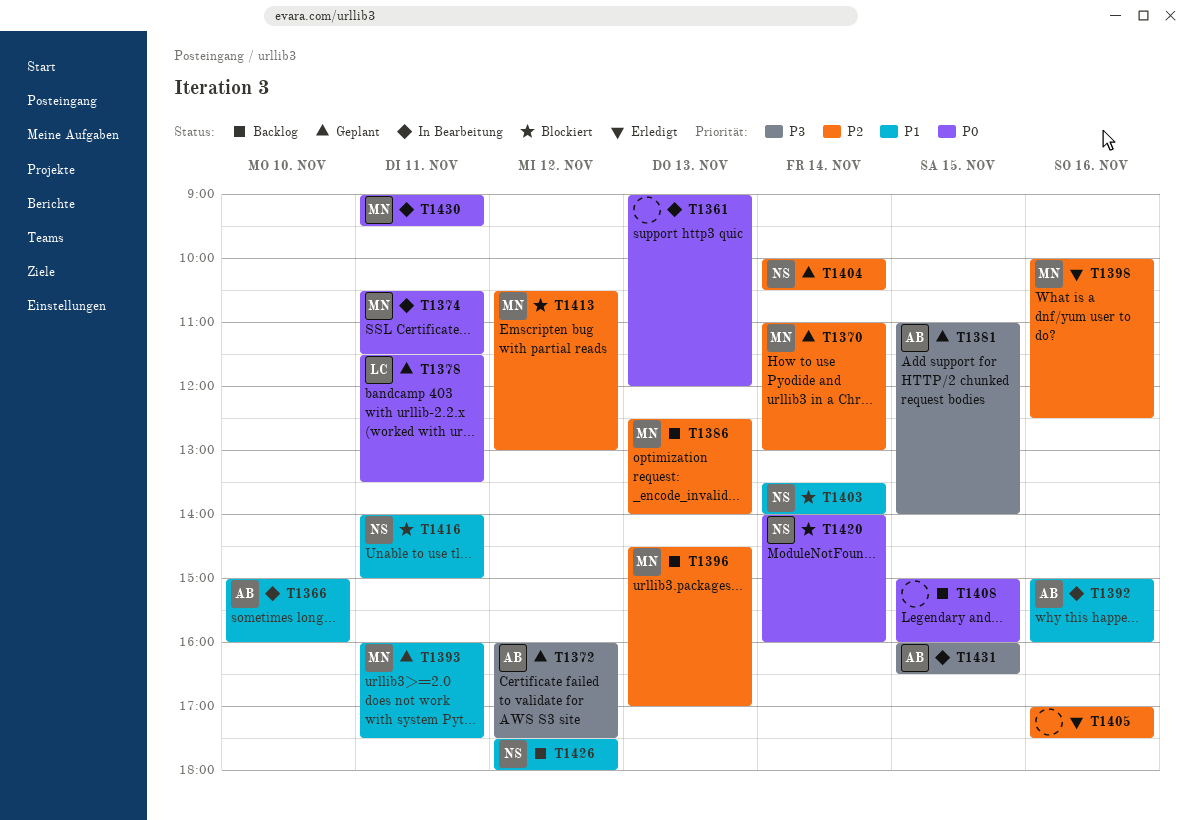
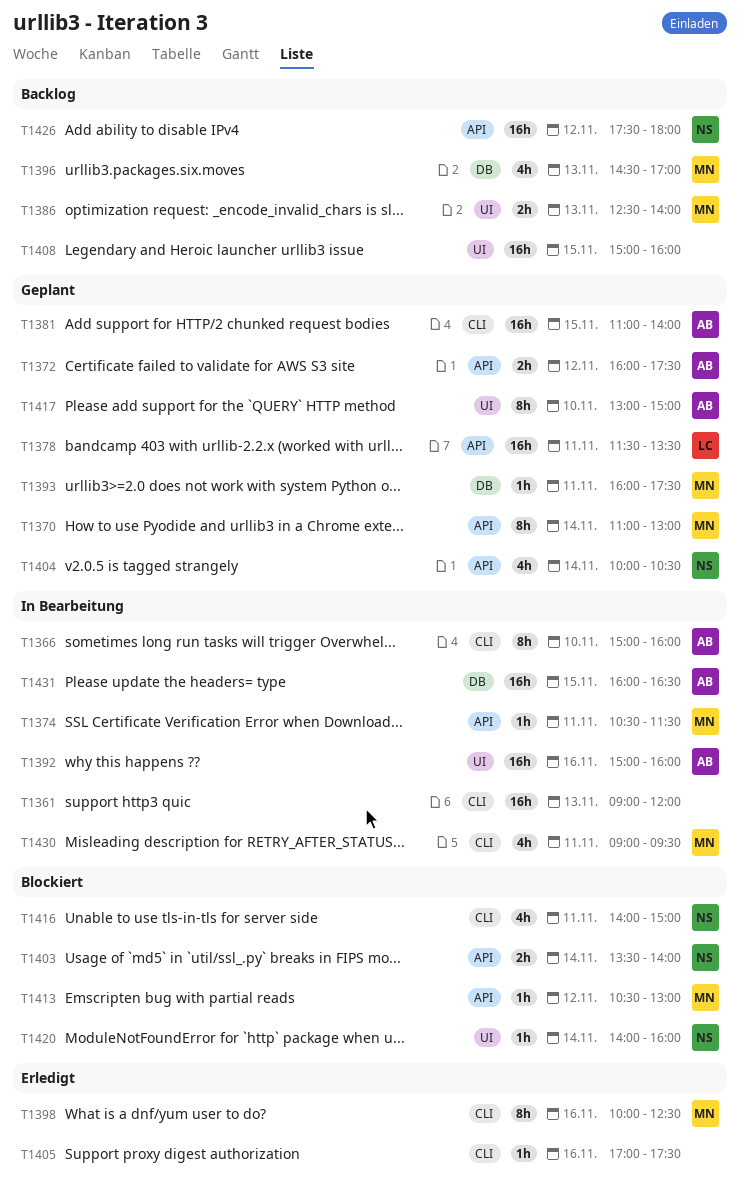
T1417: none -> present

